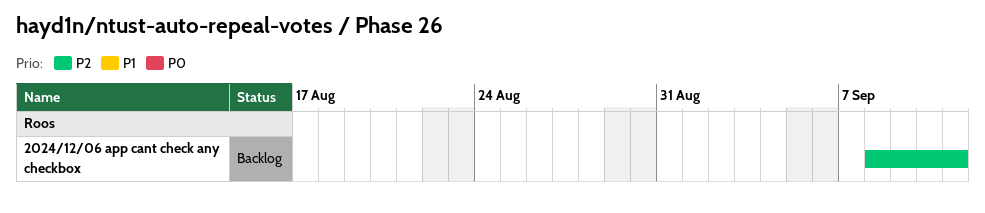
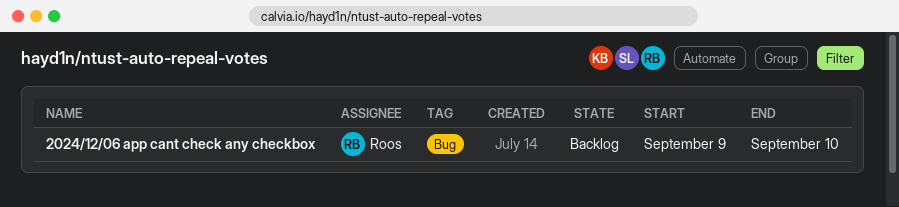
2024/12/06 app cant check any checkbox, start: Sep 8 -> Sep 9
2024/12/06 app cant check any checkbox, due: Sep 11 -> Sep 10

